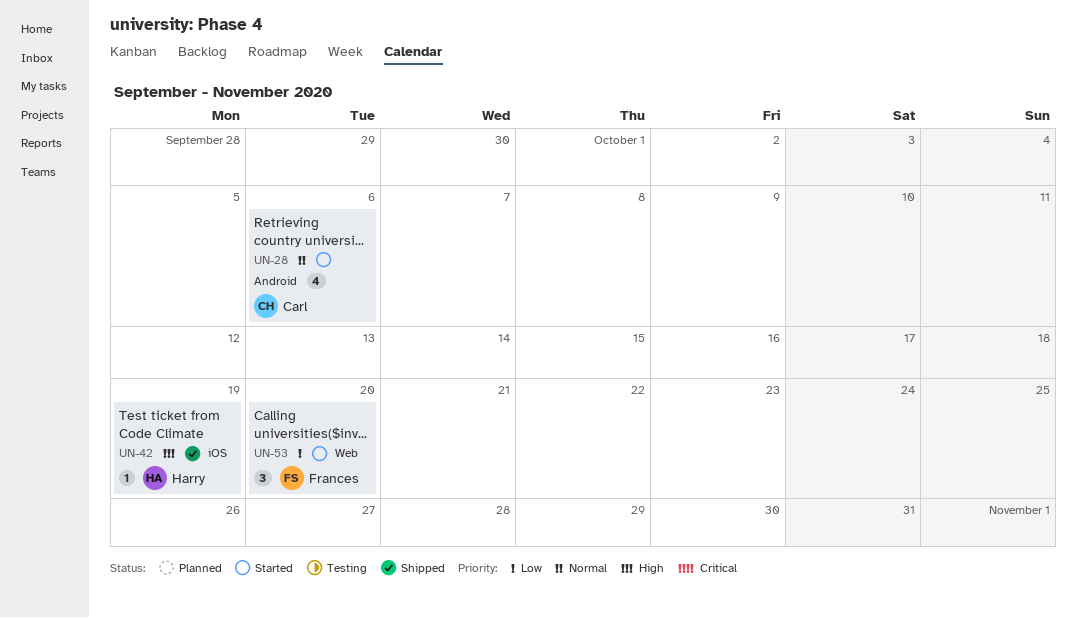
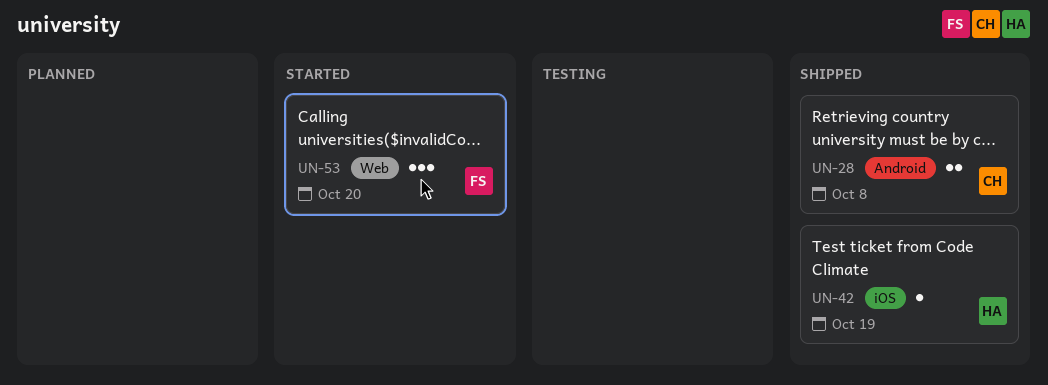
UN-28, status: Started -> Shipped
UN-28, estimate: 4 -> 2
UN-28, due: Oct 6 -> Oct 8

